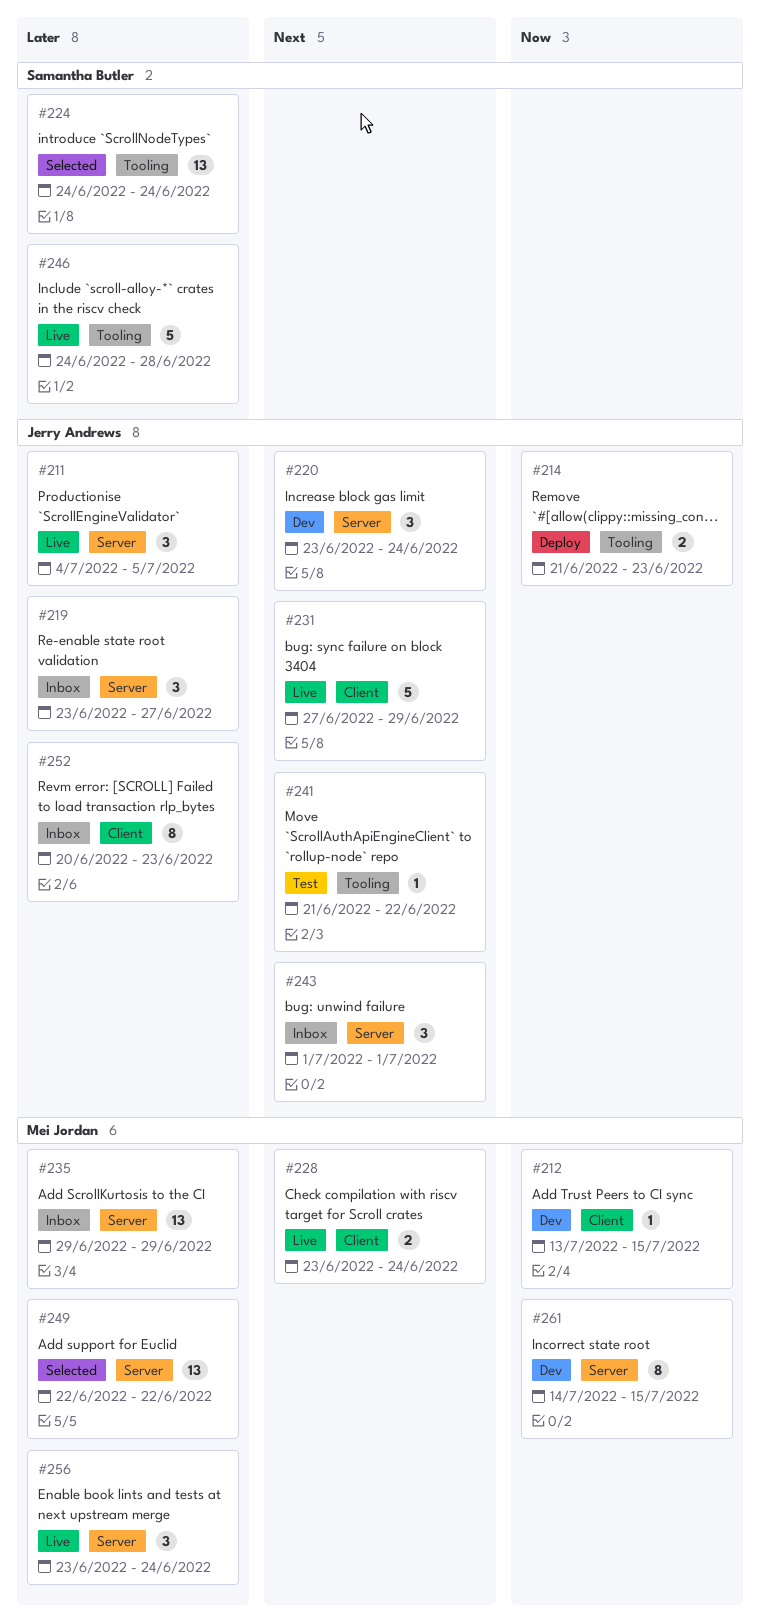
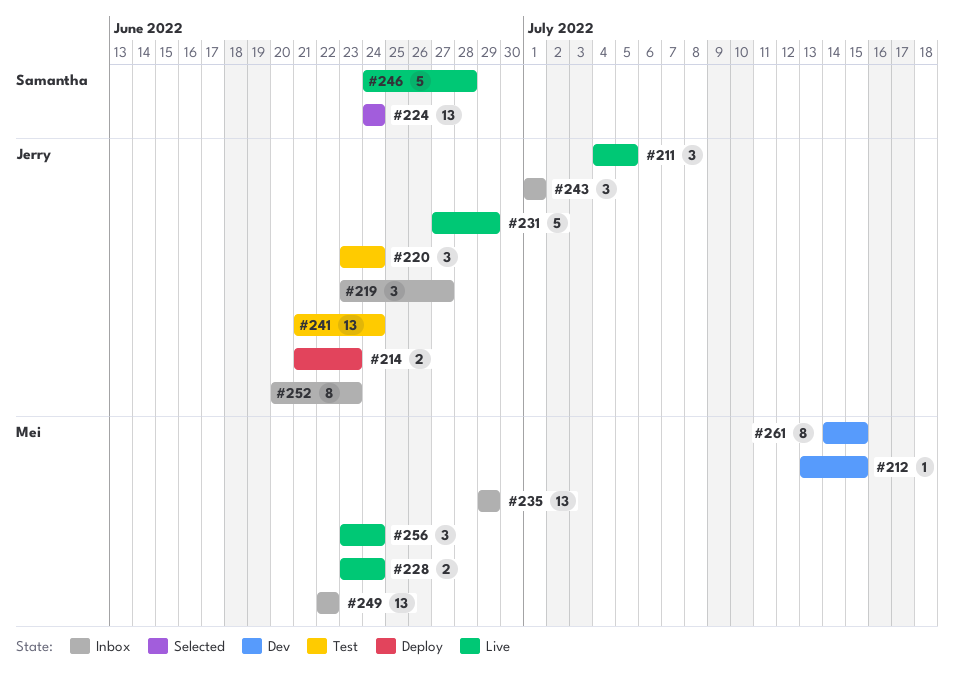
#220, status: Dev -> Test
#241, estimate: 1 -> 13
#241, due: Jun 22 -> Jun 24
#249, status: Selected -> Inbox

